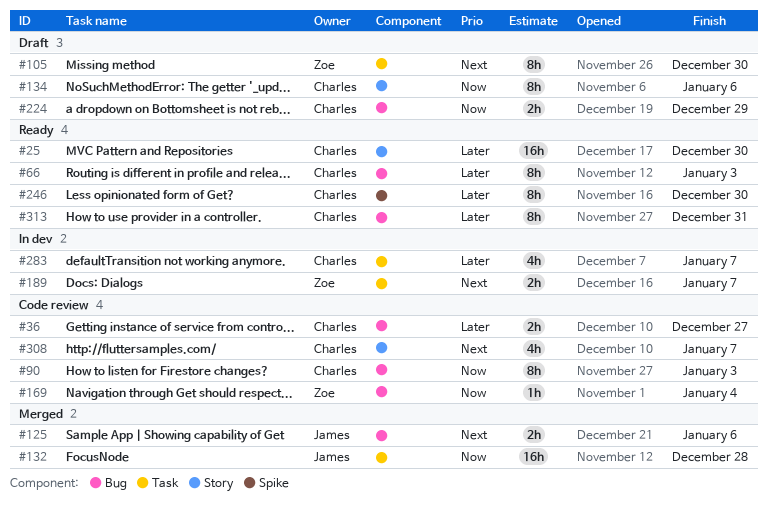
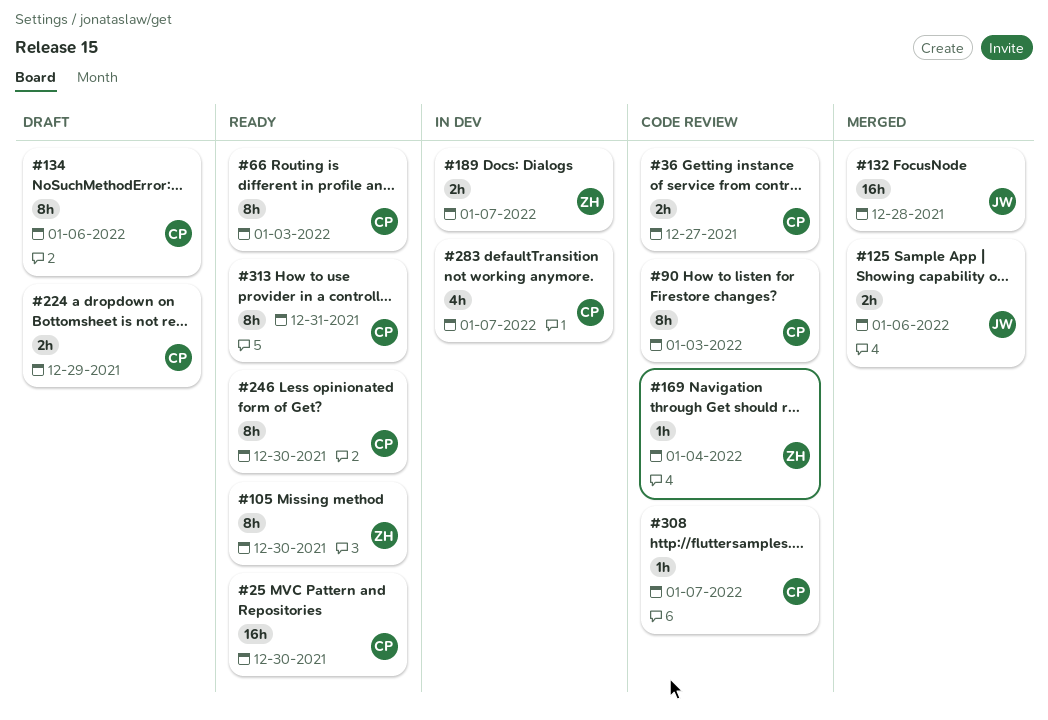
#105, status: Draft -> Ready
#308, estimate: 4h -> 1h

